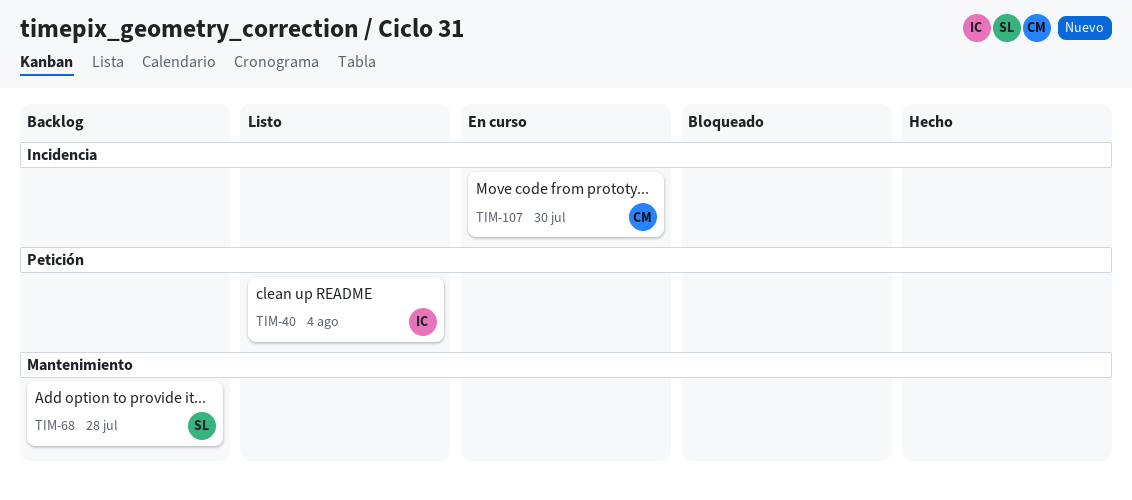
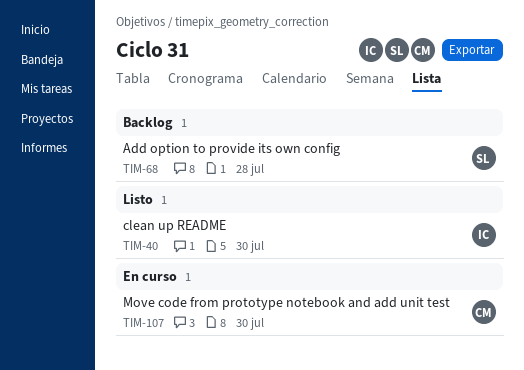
TIM-40, due: Aug 4 -> Jul 30

